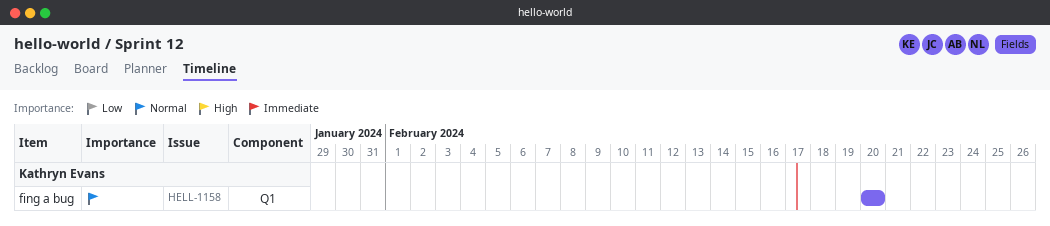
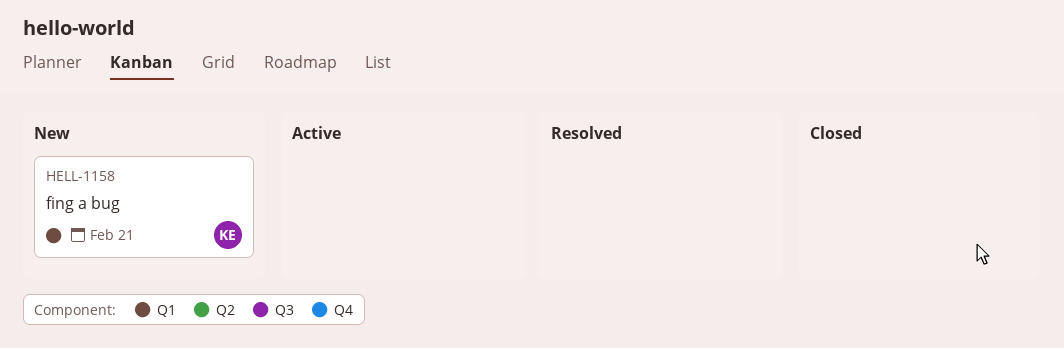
HELL-1158, due: Feb 20 -> Feb 21

